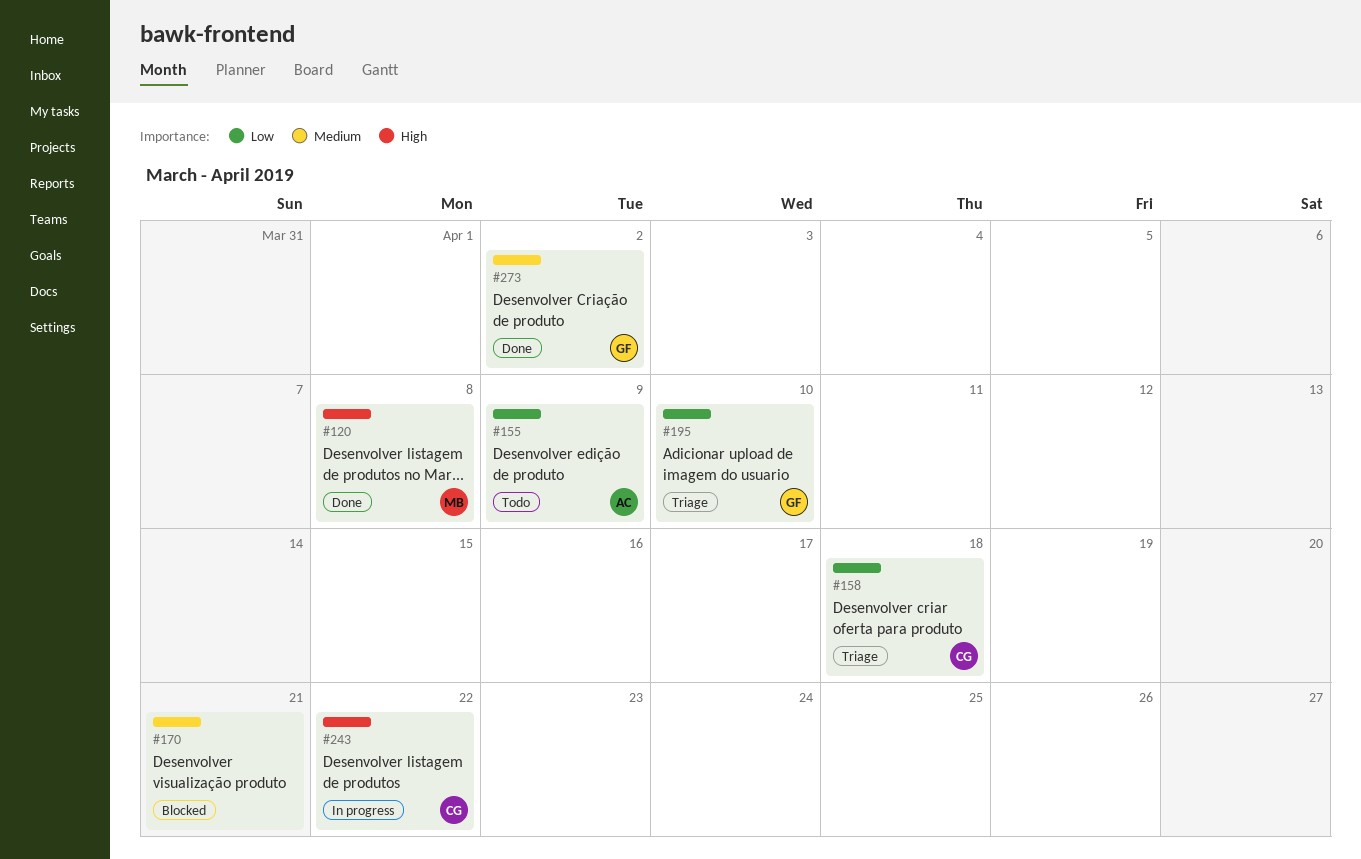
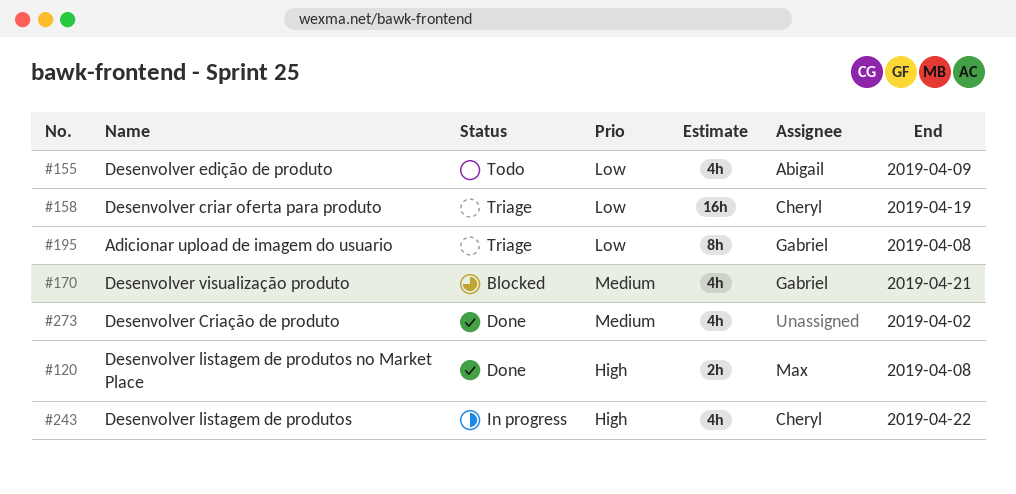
#158, due: Apr 18 -> Apr 19
#170, owner: none -> Gabriel
#195, due: Apr 10 -> Apr 8
#273, owner: Gabriel -> none

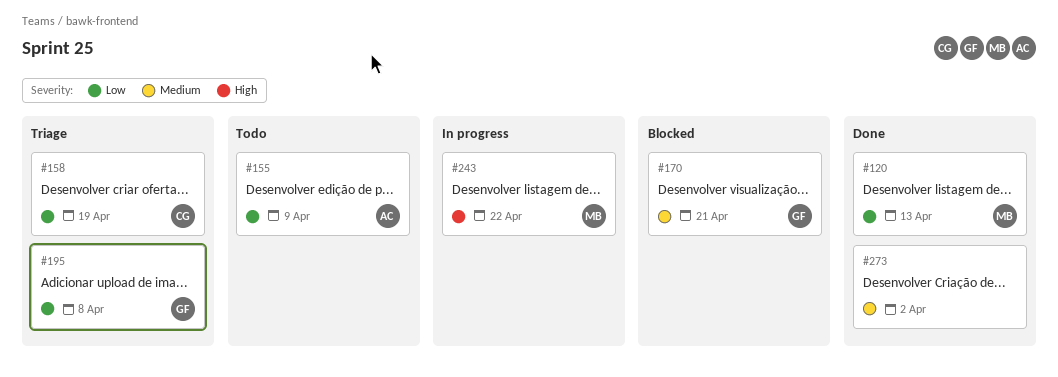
#120, priority: High -> Low
#120, due: Apr 8 -> Apr 13
#243, owner: Cheryl -> Max

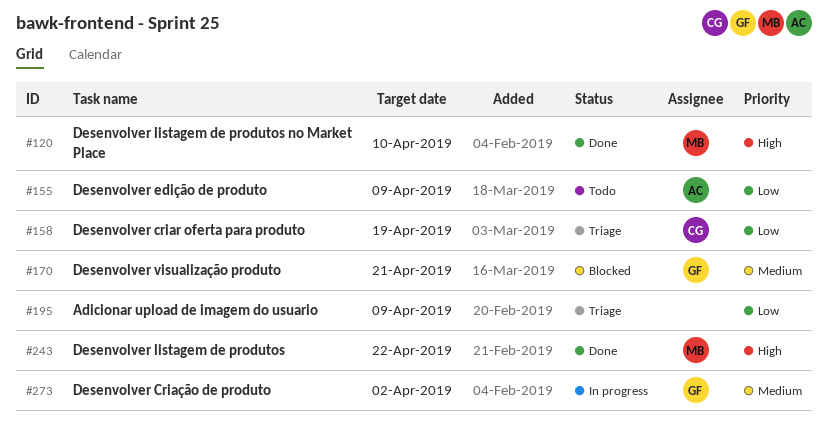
#120, priority: Low -> High
#120, due: Apr 13 -> Apr 10
#195, owner: GF -> none
#195, due: Apr 8 -> Apr 9
#243, status: In progress -> Done
#273, status: Done -> In progress
#273, owner: none -> GF

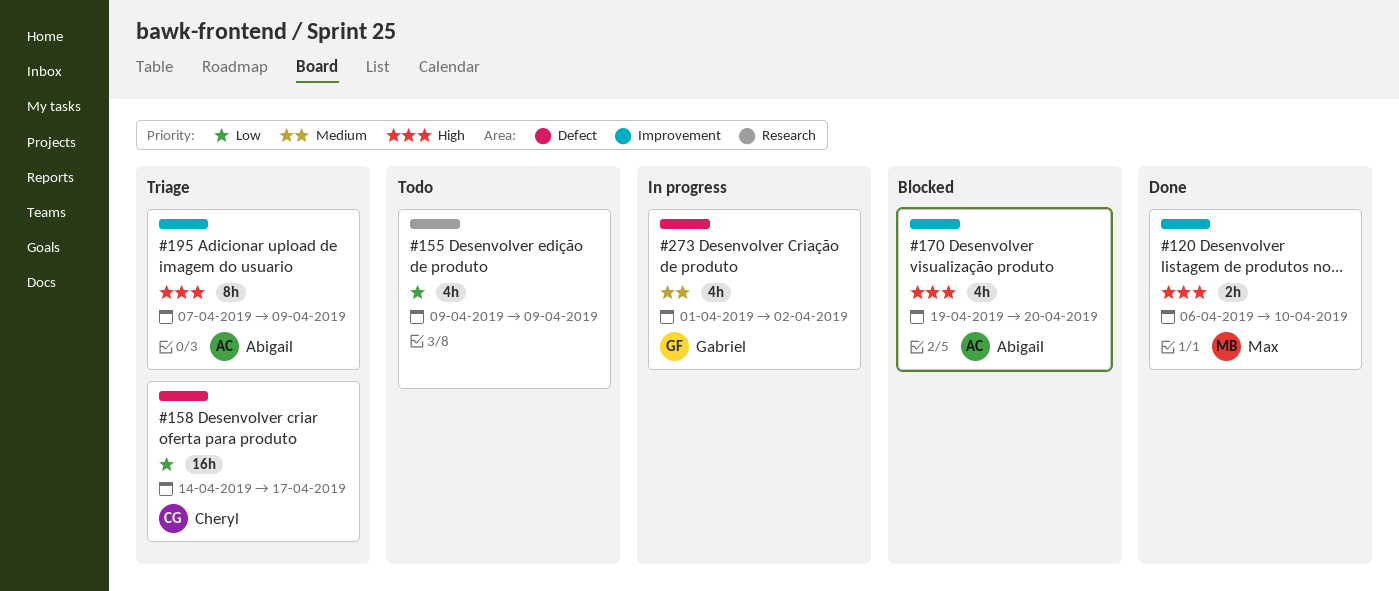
#155, owner: Abigail -> none
#158, due: Apr 19 -> Apr 17
#170, owner: Gabriel -> Abigail
#170, priority: Medium -> High
#170, due: Apr 21 -> Apr 20
#195, owner: none -> Abigail
#195, priority: Low -> High
#243: present -> none

